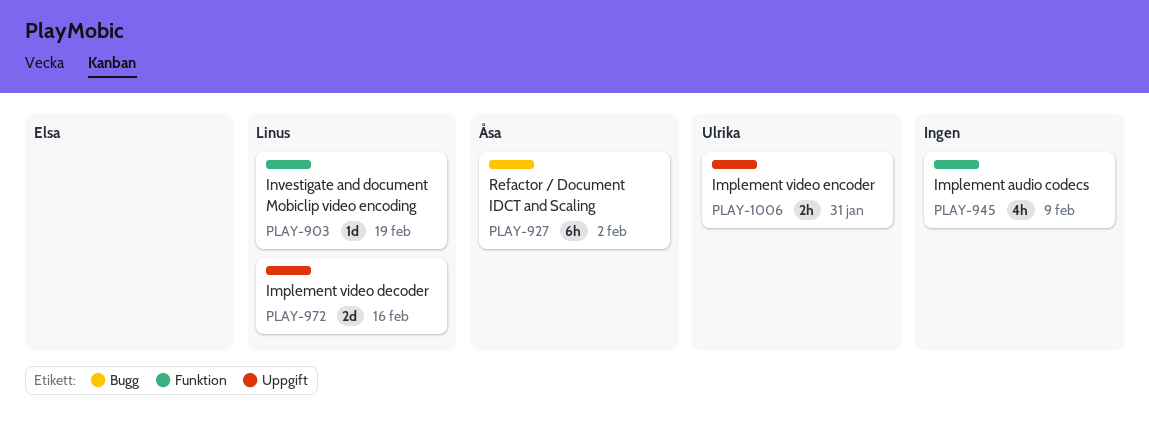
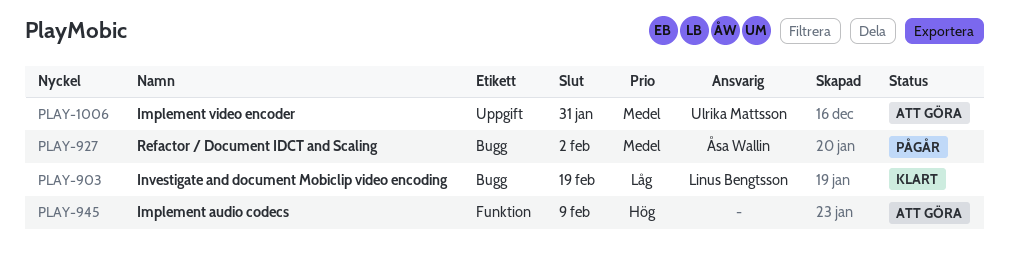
PLAY-903, label: Funktion -> Bugg
PLAY-972: present -> none

